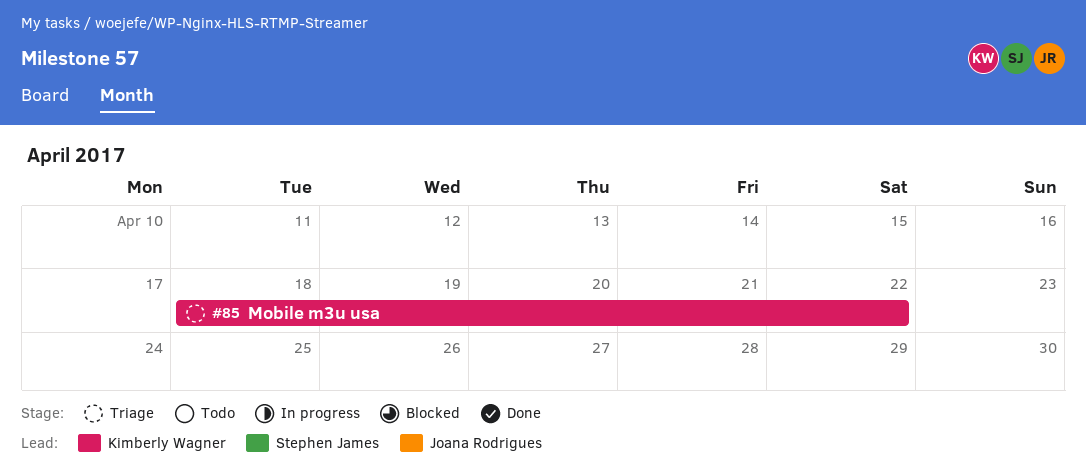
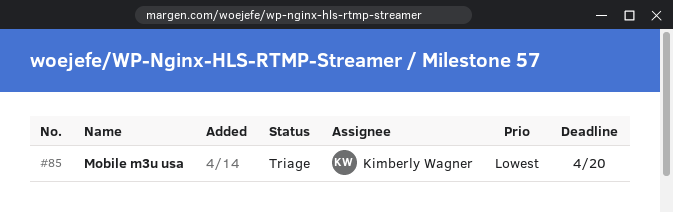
#85, due: Apr 22 -> Apr 20

